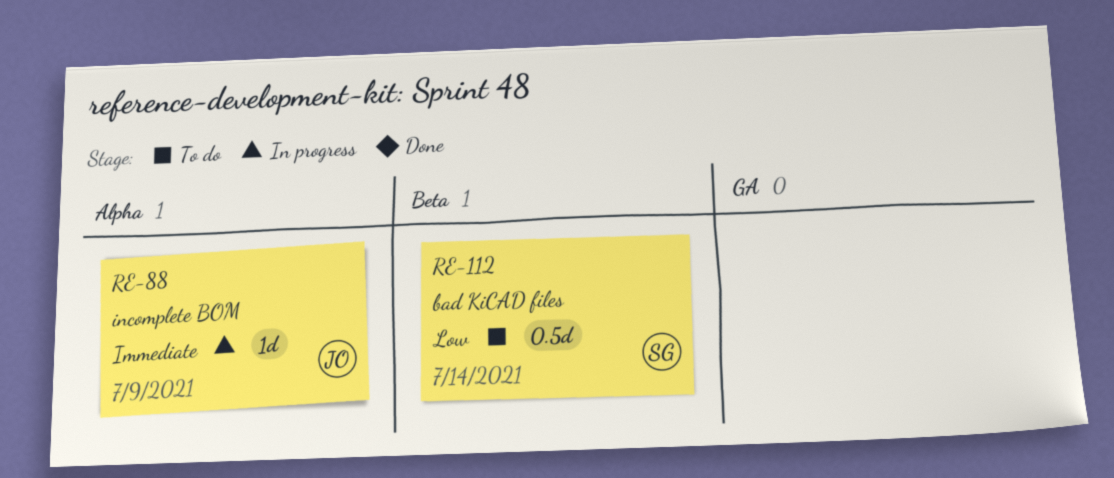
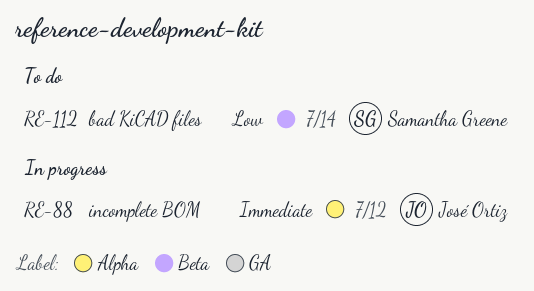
RE-88, due: Jul 9 -> Jul 12

